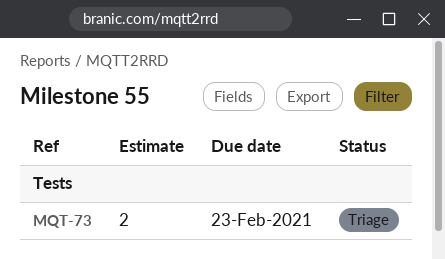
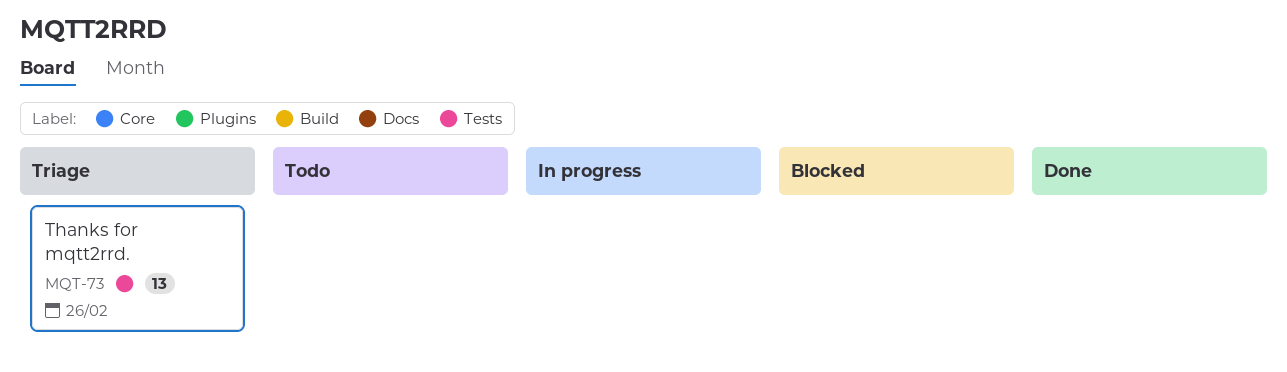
MQT-73, estimate: 2 -> 13
MQT-73, due: Feb 23 -> Feb 26

